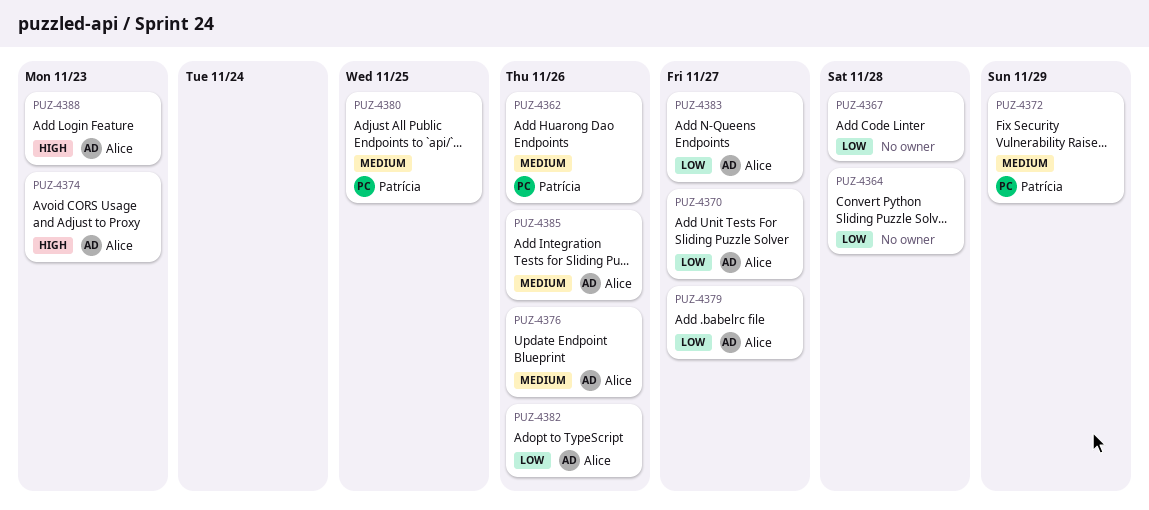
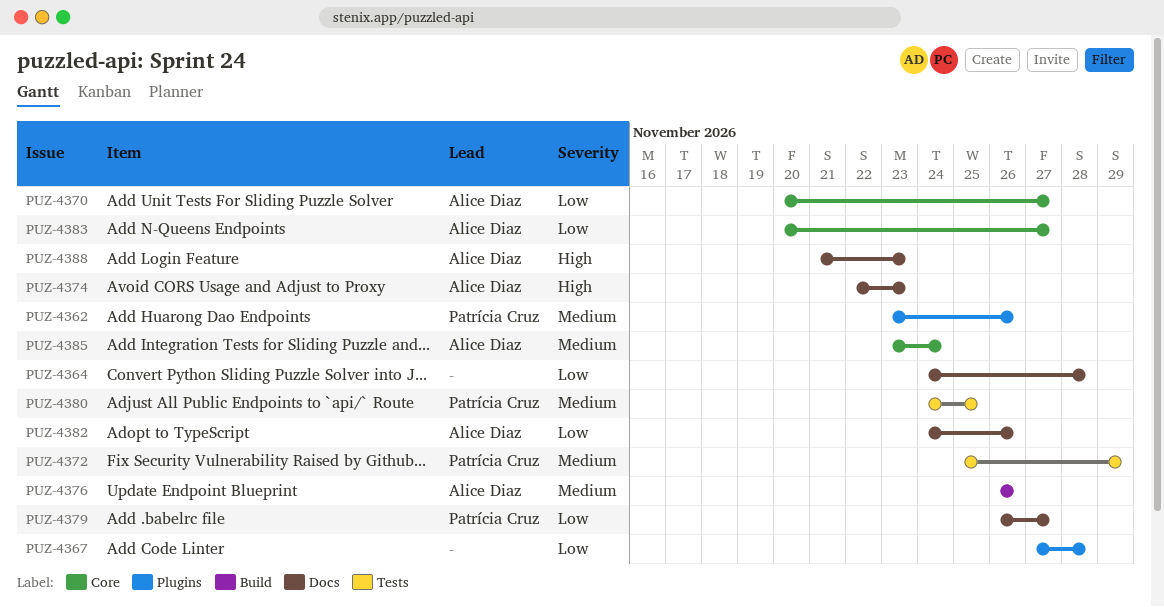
PUZ-4379, owner: Alice Diaz -> Patrícia Cruz
PUZ-4385, due: Nov 26 -> Nov 24

